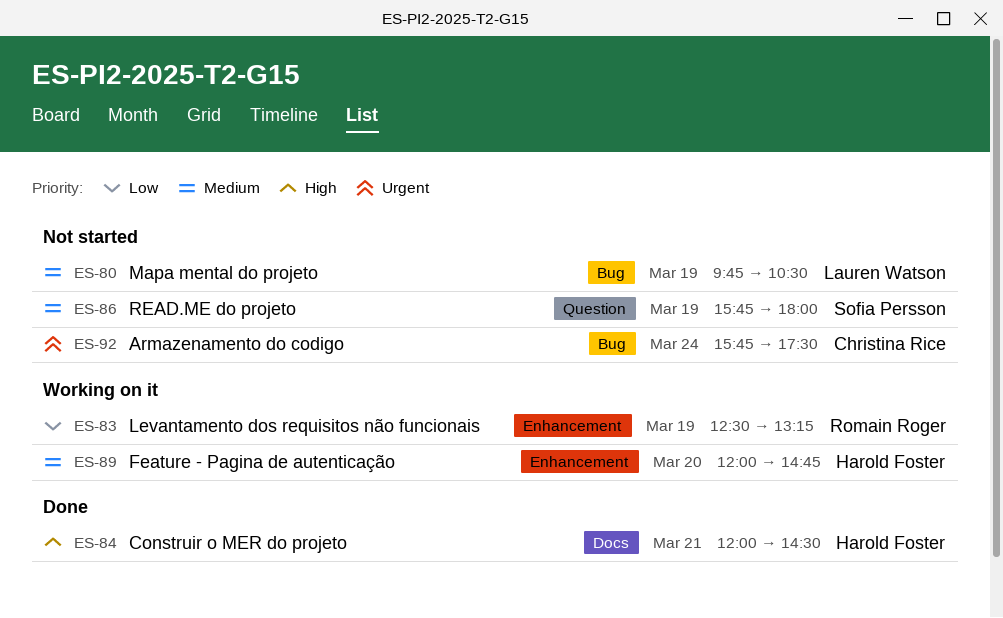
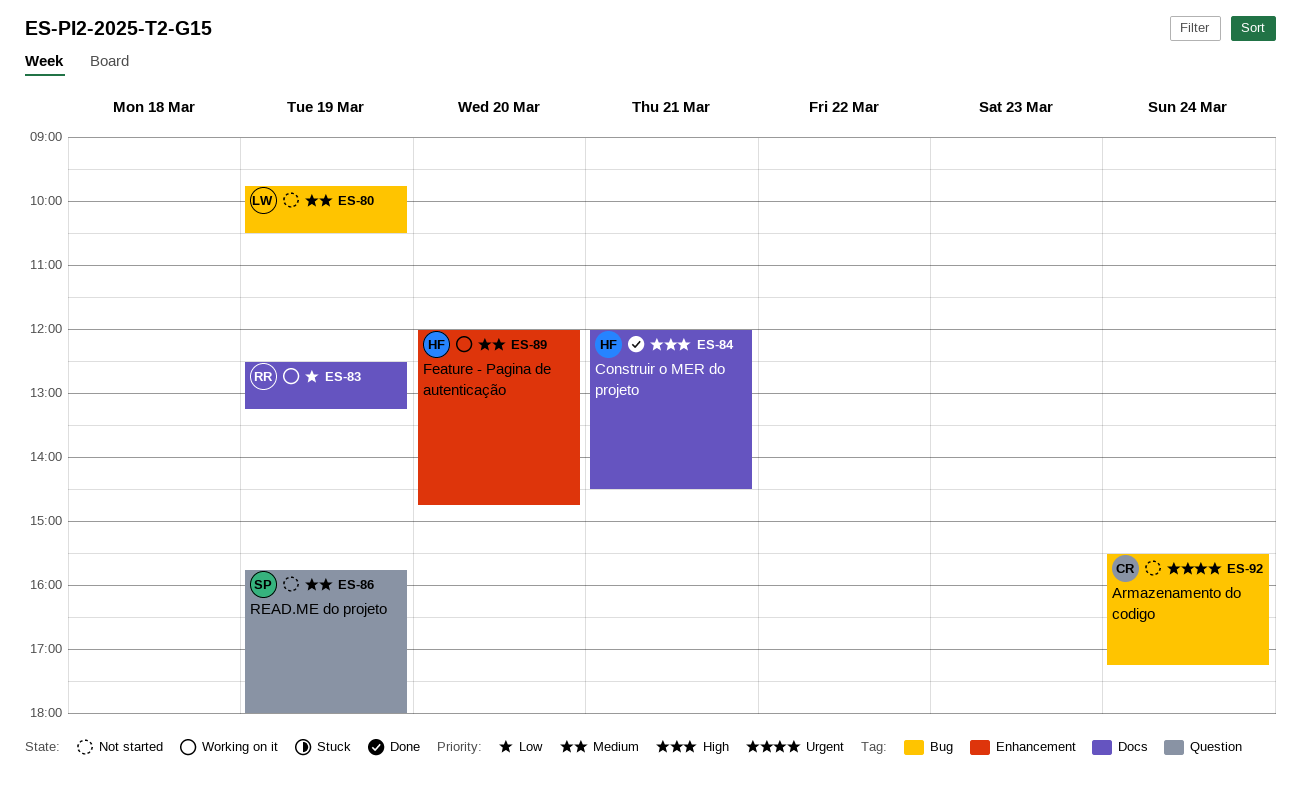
ES-83, label: Enhancement -> Docs
ES-92, begins: 15:45 -> 15:30
ES-92, ends: 17:30 -> 17:15

